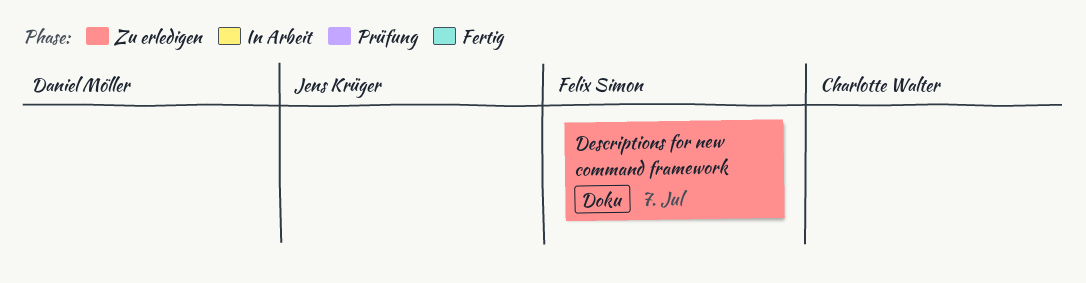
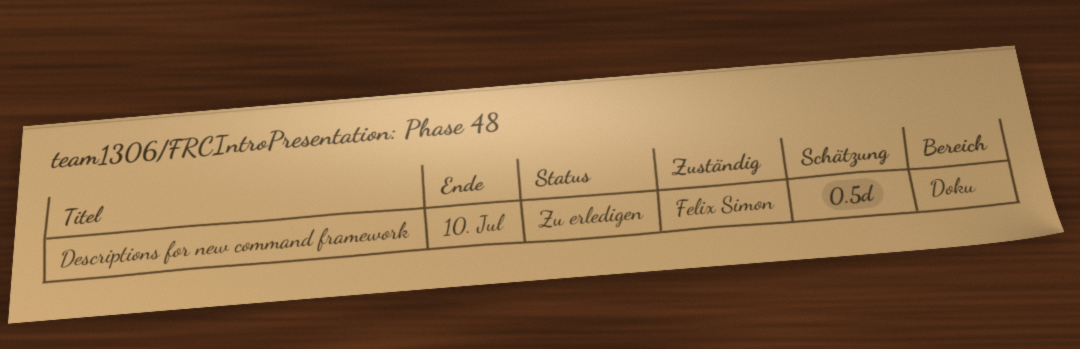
Descriptions for new command framework, due: Jul 7 -> Jul 10

